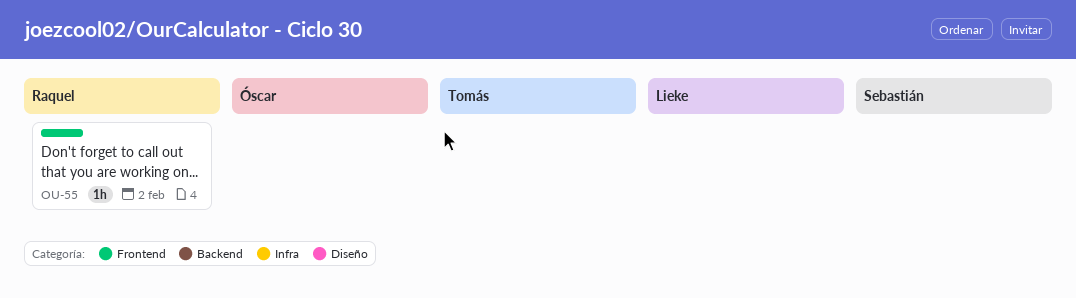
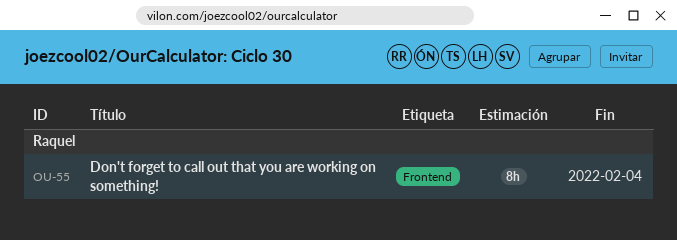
OU-55, estimate: 1h -> 8h
OU-55, due: Feb 2 -> Feb 4

